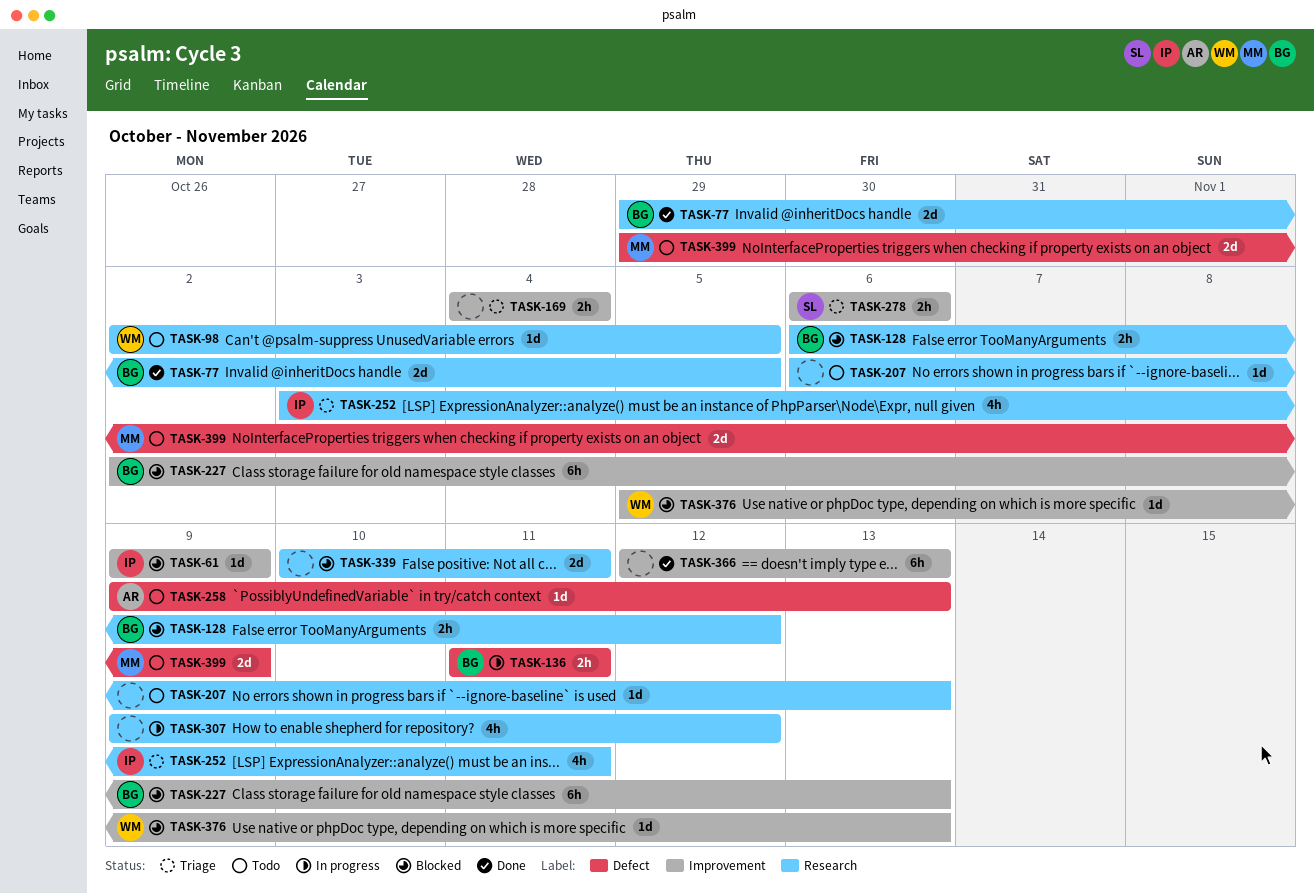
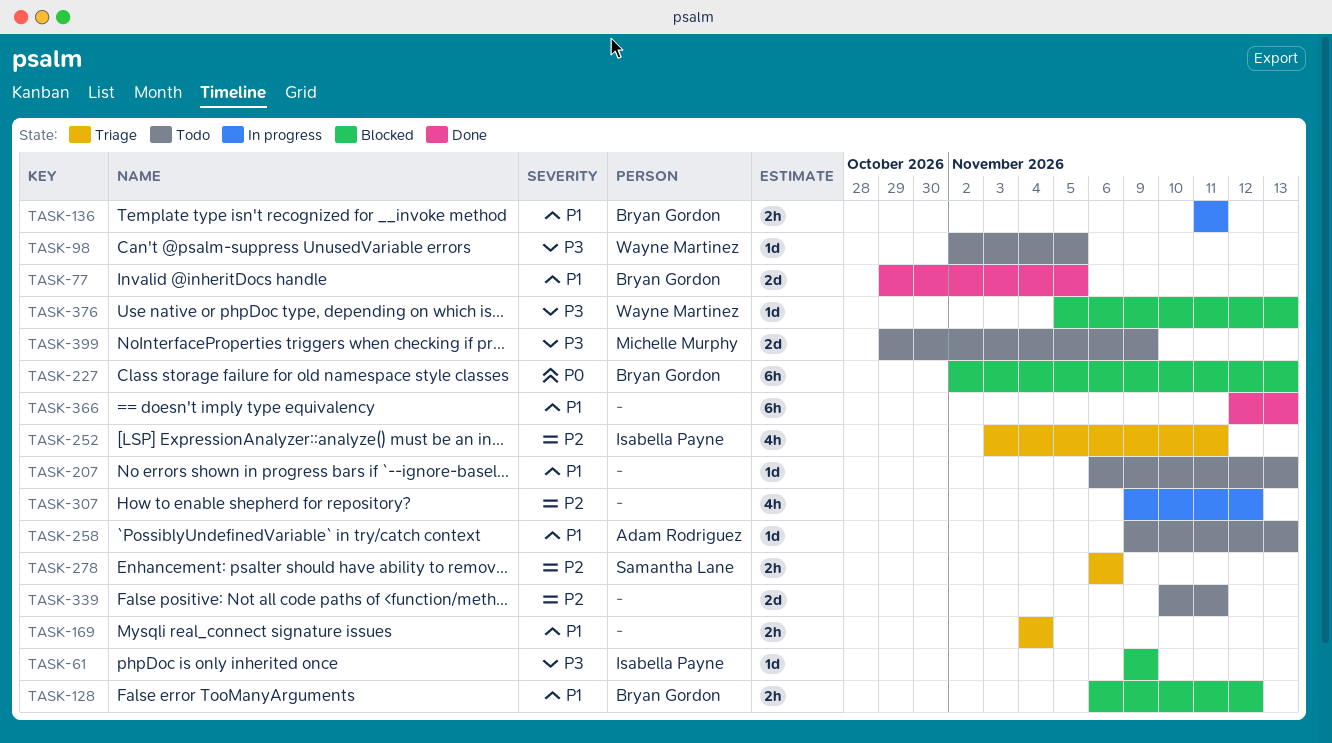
TASK-339, status: Blocked -> Todo

